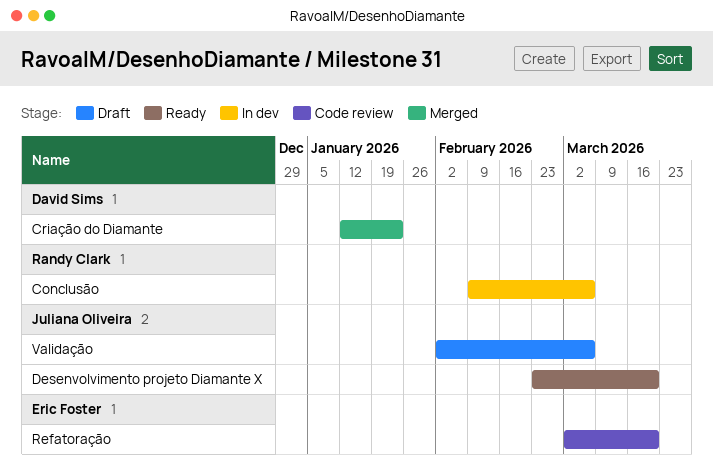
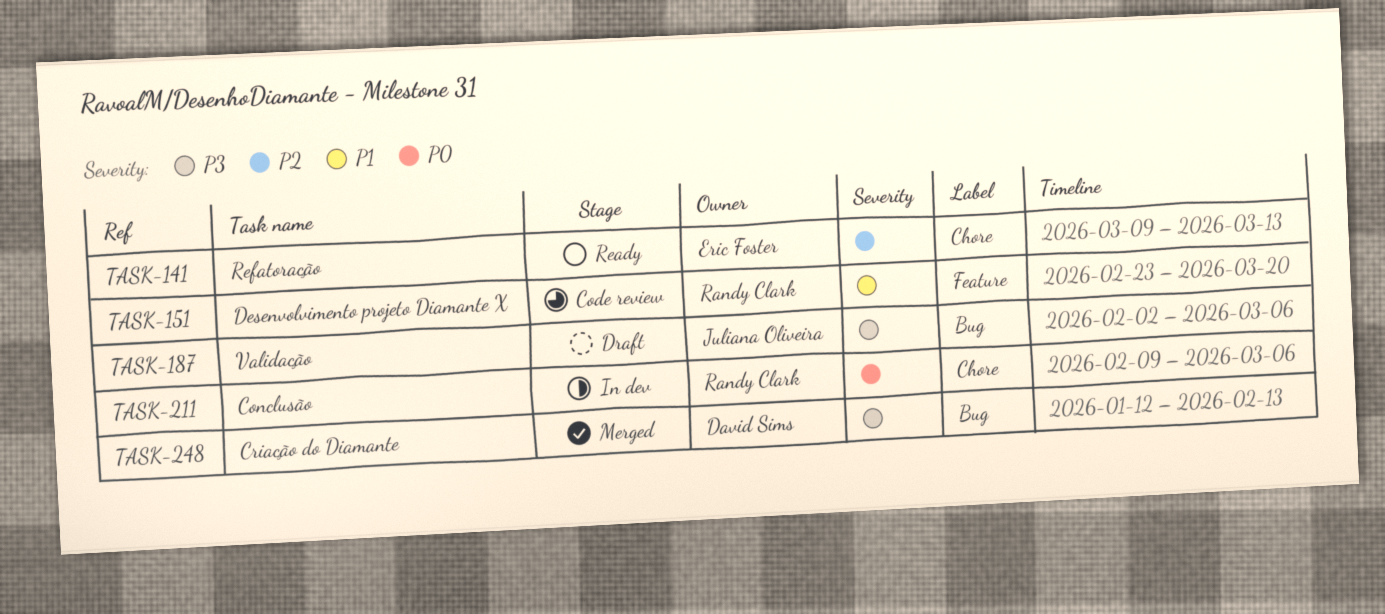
Criação do Diamante, due: Jan 23 -> Feb 13
Desenvolvimento projeto Diamante X, status: Ready -> Code review
Desenvolvimento projeto Diamante X, owner: Juliana Oliveira -> Randy Clark
Refatoração, status: Code review -> Ready
Refatoração, start: Mar 2 -> Mar 9
Refatoração, due: Mar 20 -> Mar 13

